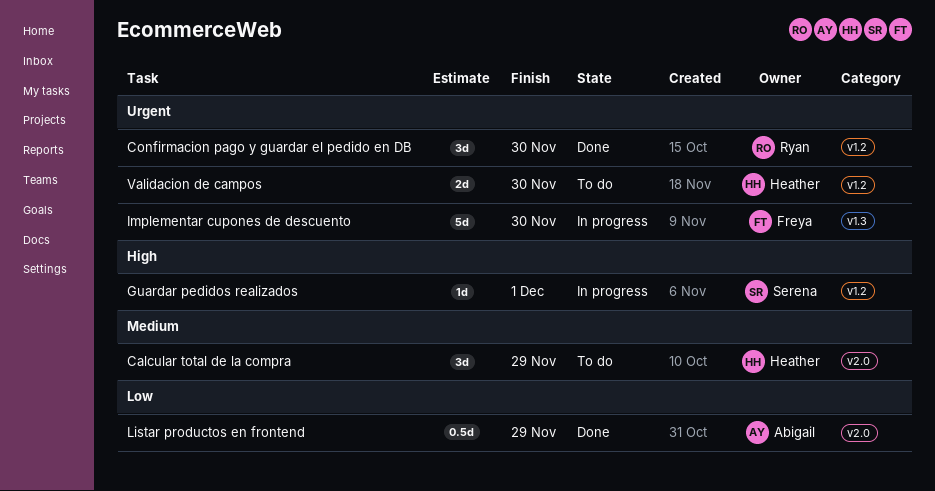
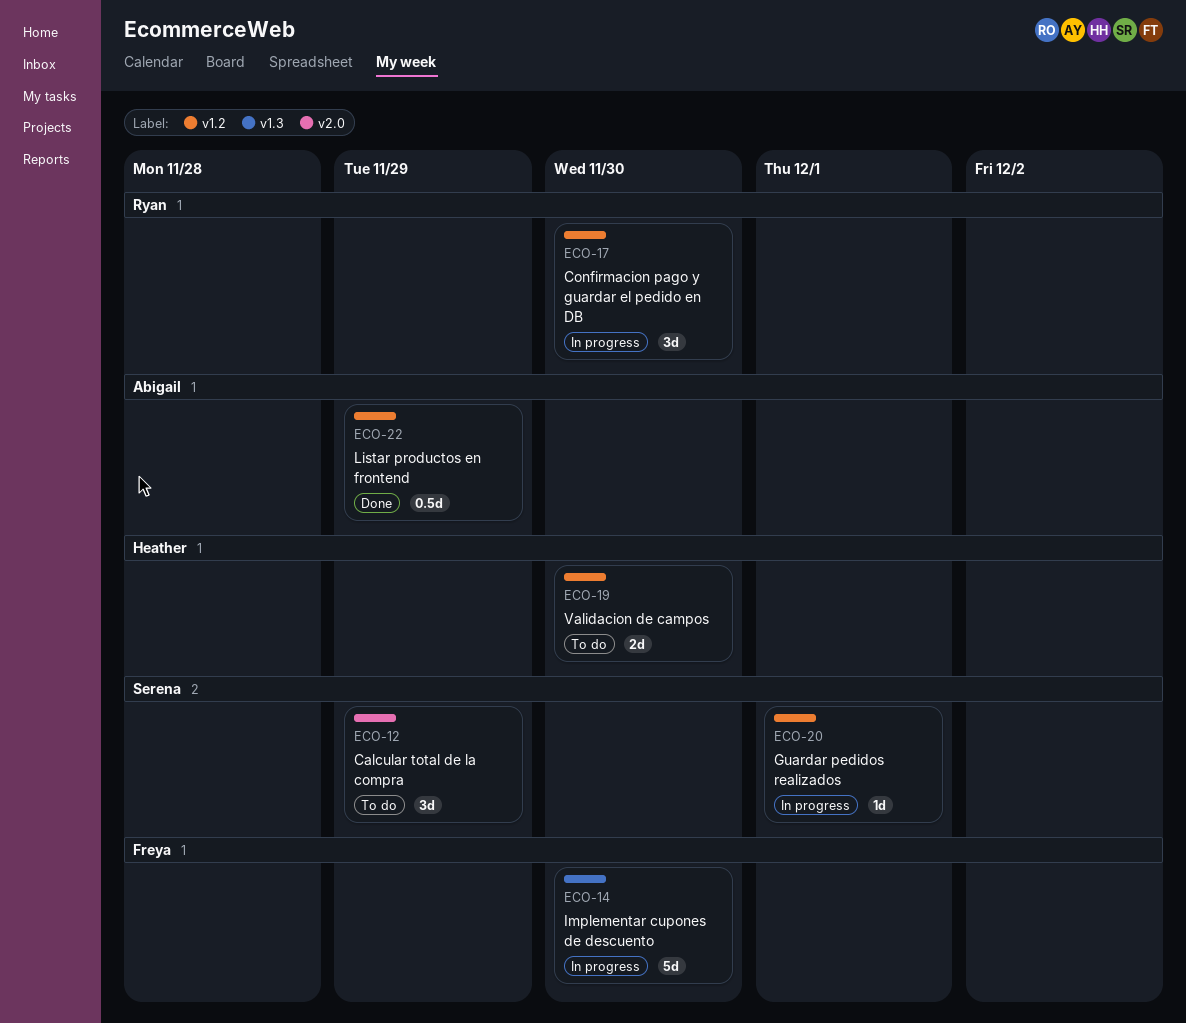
Calcular total de la compra, owner: Heather -> Serena
Confirmacion pago y guardar el pedido en DB, status: Done -> In progress
Listar productos en frontend, label: v2.0 -> v1.2

